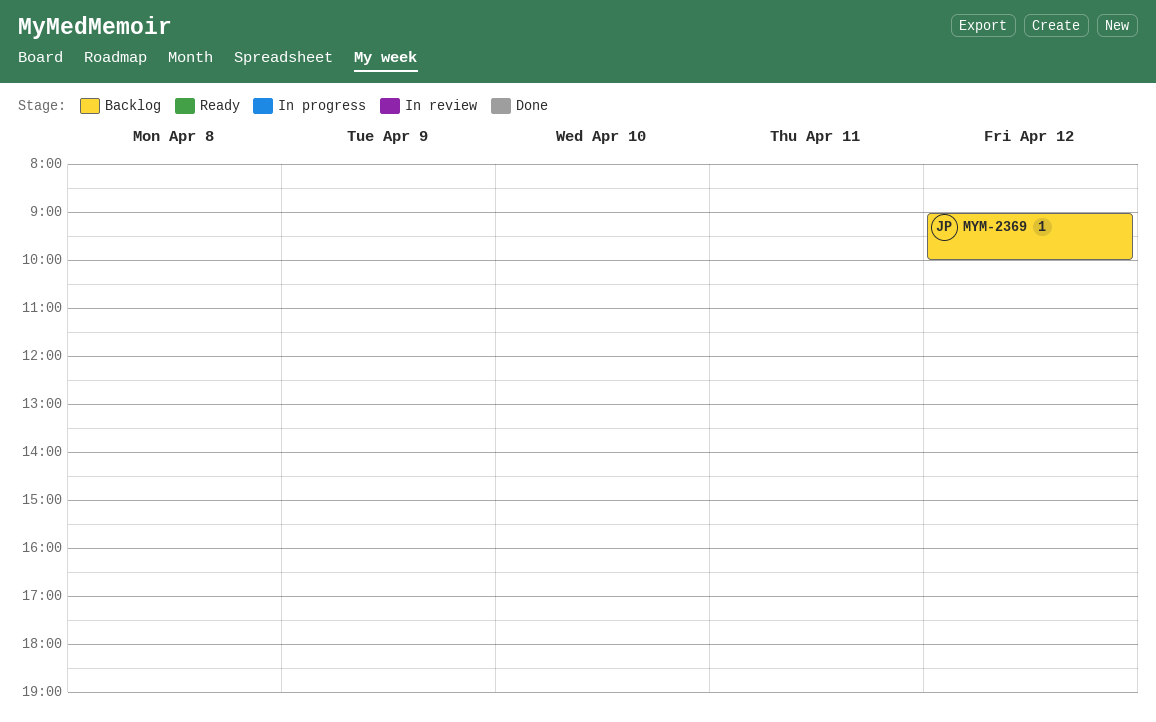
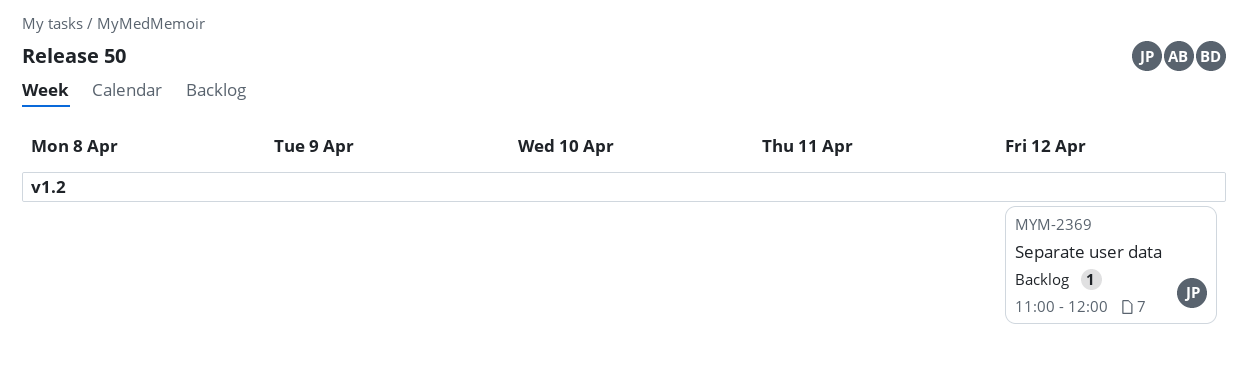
MYM-2369, begins: 09:00 -> 11:00
MYM-2369, ends: 10:00 -> 12:00

